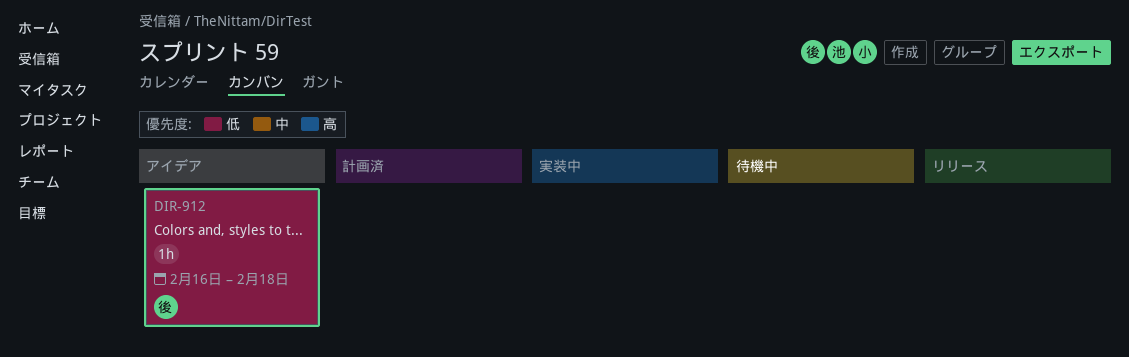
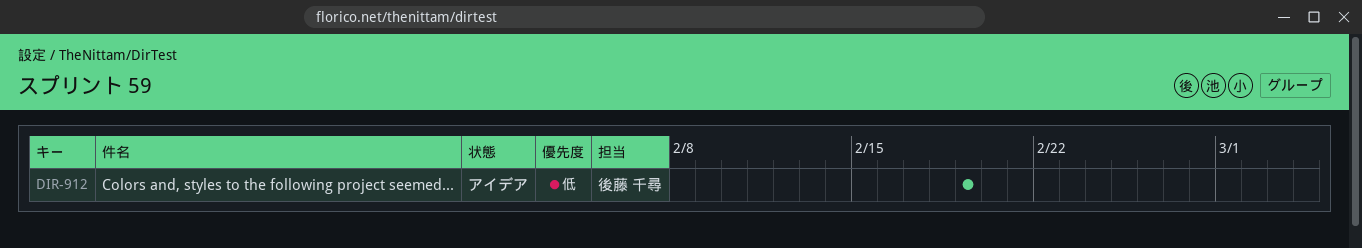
DIR-912, start: Feb 16 -> Feb 19
DIR-912, due: Feb 18 -> Feb 19

